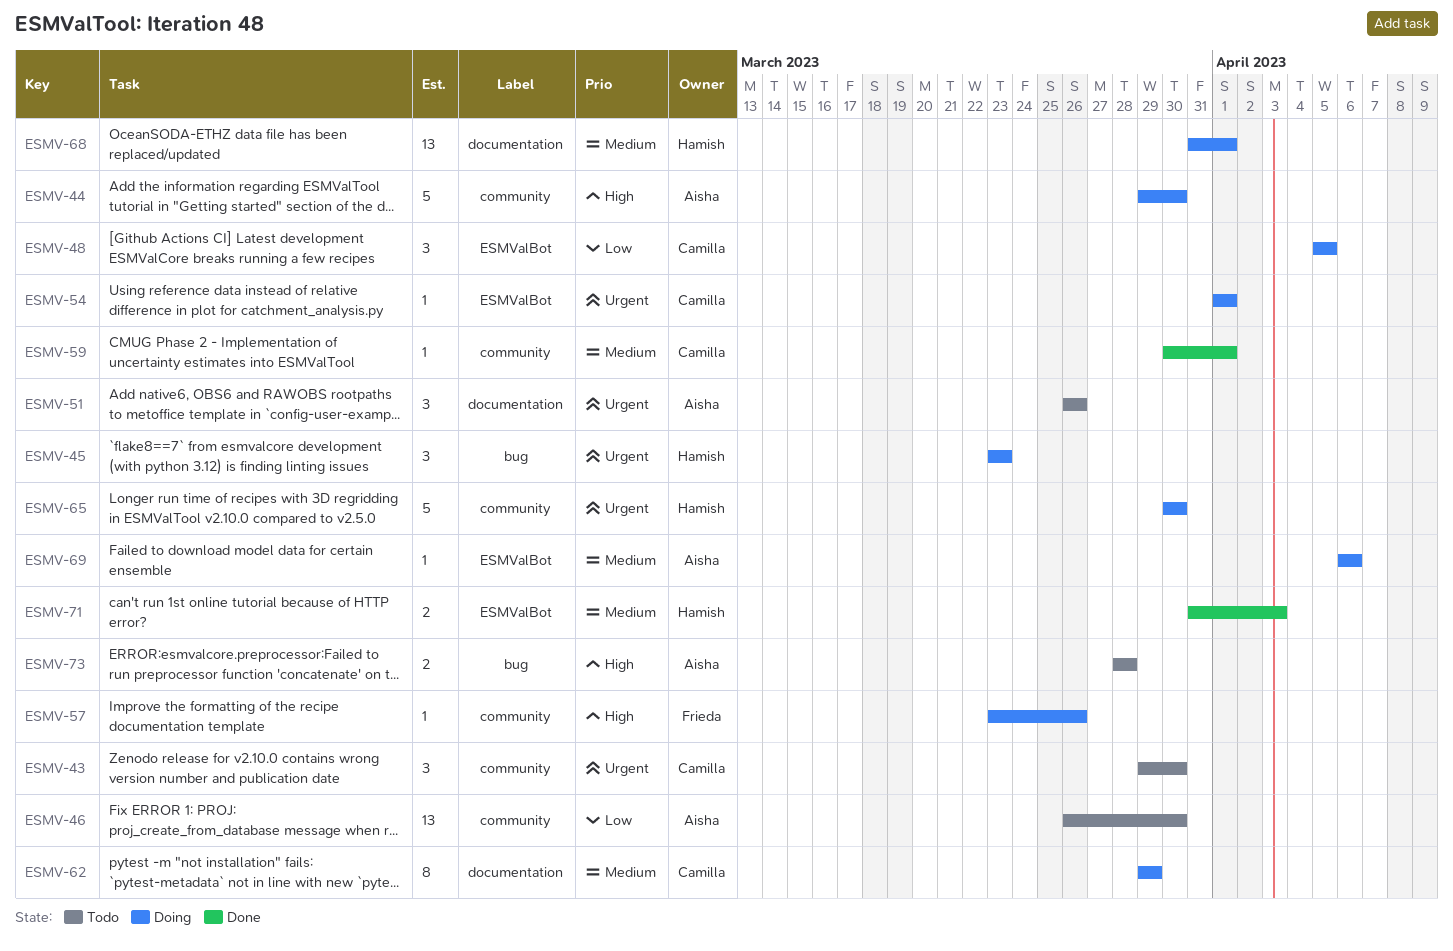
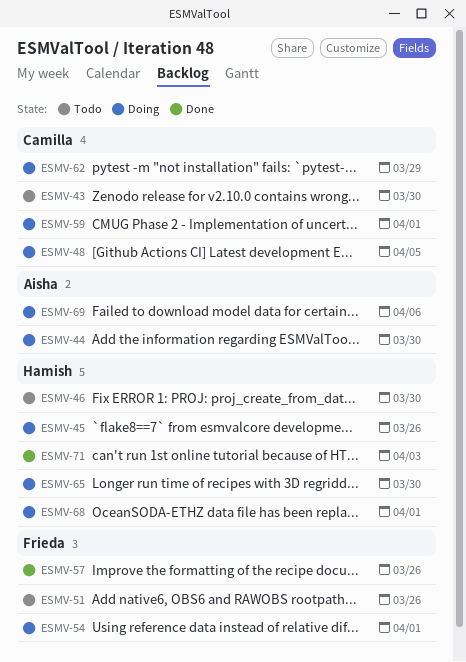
ESMV-45, due: Mar 23 -> Mar 26
ESMV-46, owner: Aisha -> Hamish
ESMV-51, owner: Aisha -> Frieda
ESMV-54, owner: Camilla -> Frieda
ESMV-57, status: Doing -> Done
ESMV-59, status: Done -> Doing
ESMV-73: present -> none

